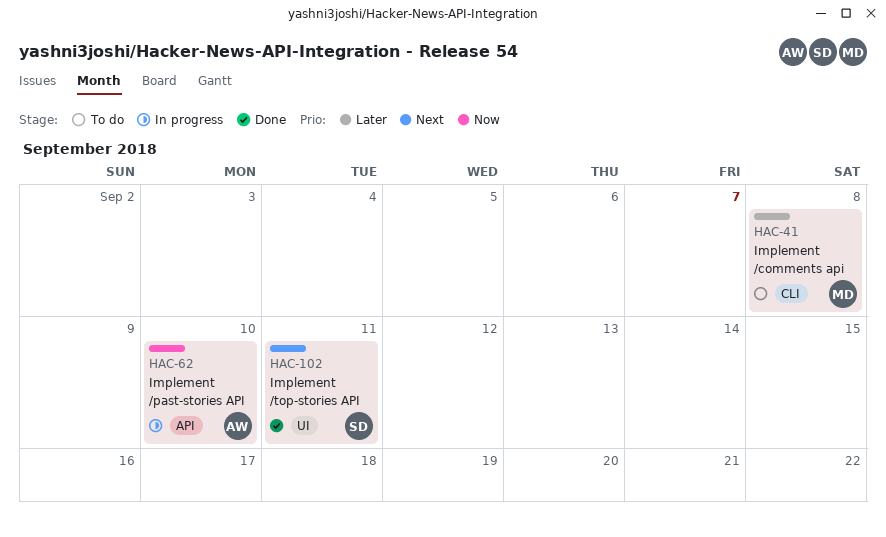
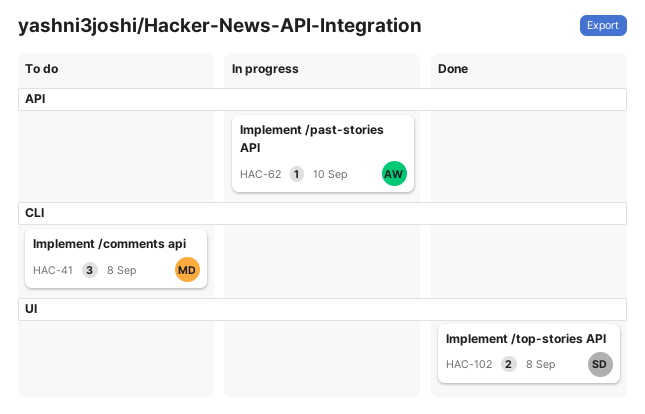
HAC-102, due: Sep 11 -> Sep 8

